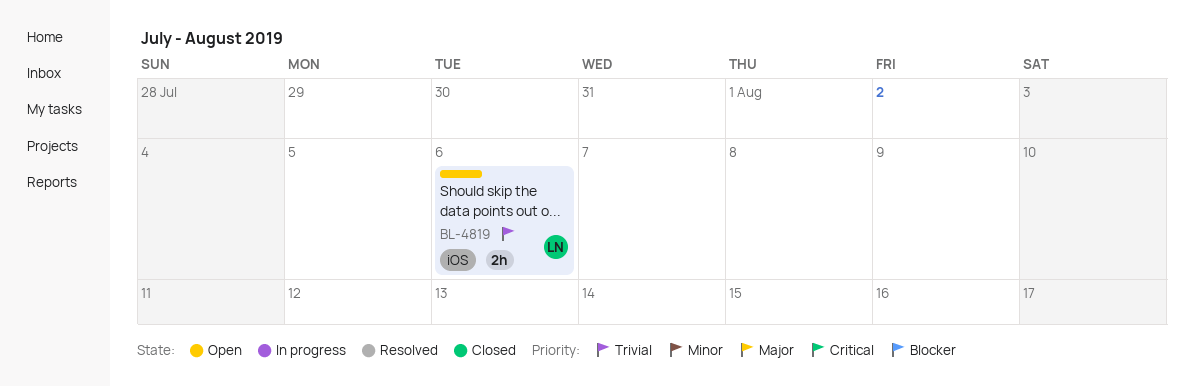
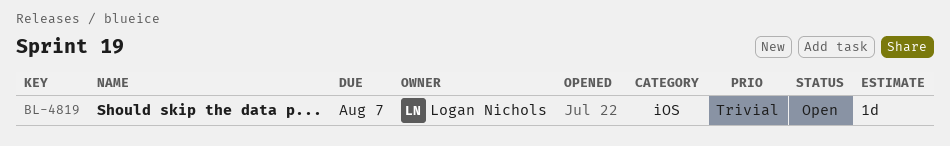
BL-4819, estimate: 2h -> 1d
BL-4819, due: Aug 6 -> Aug 7

